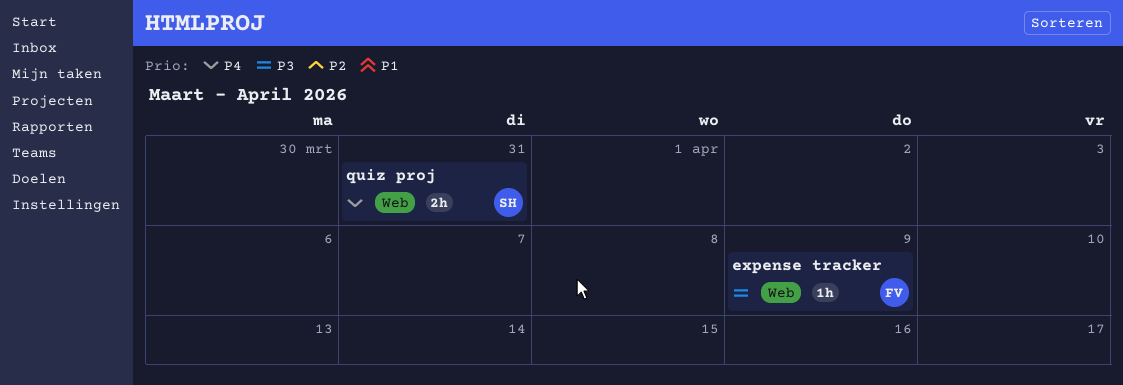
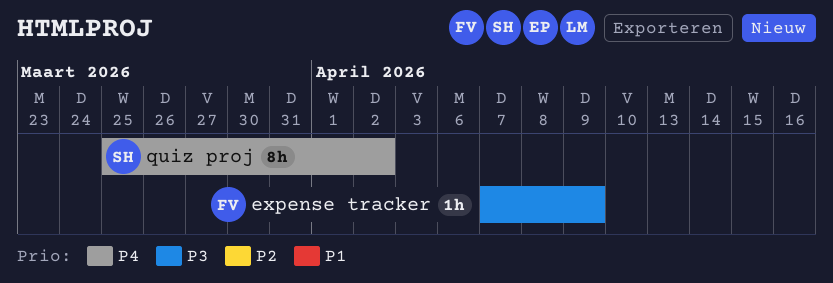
quiz proj, estimate: 2h -> 8h
quiz proj, due: Mar 31 -> Apr 2

